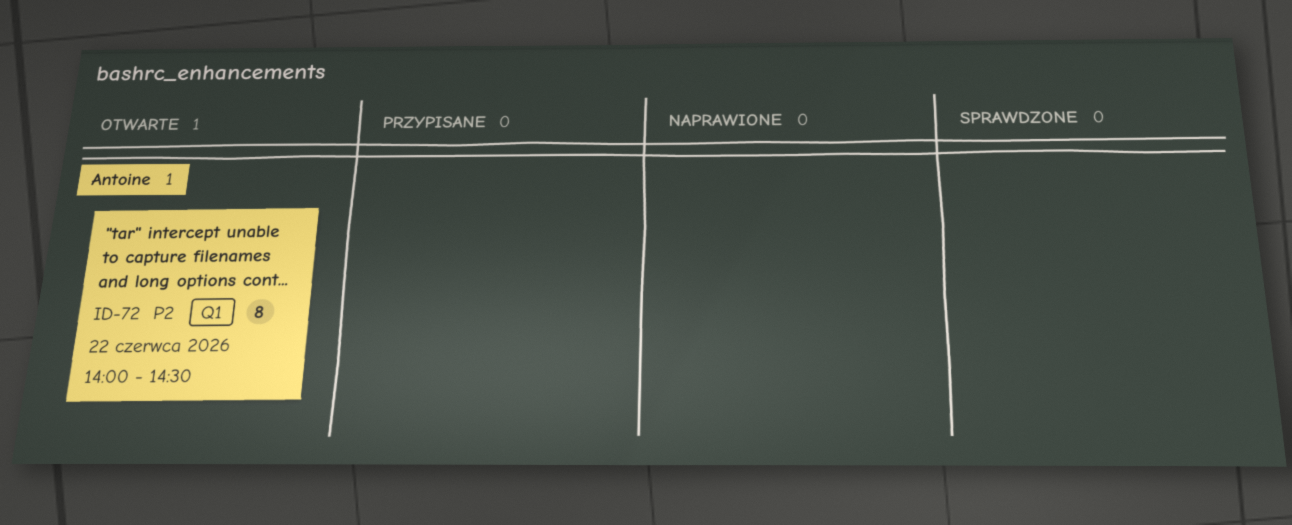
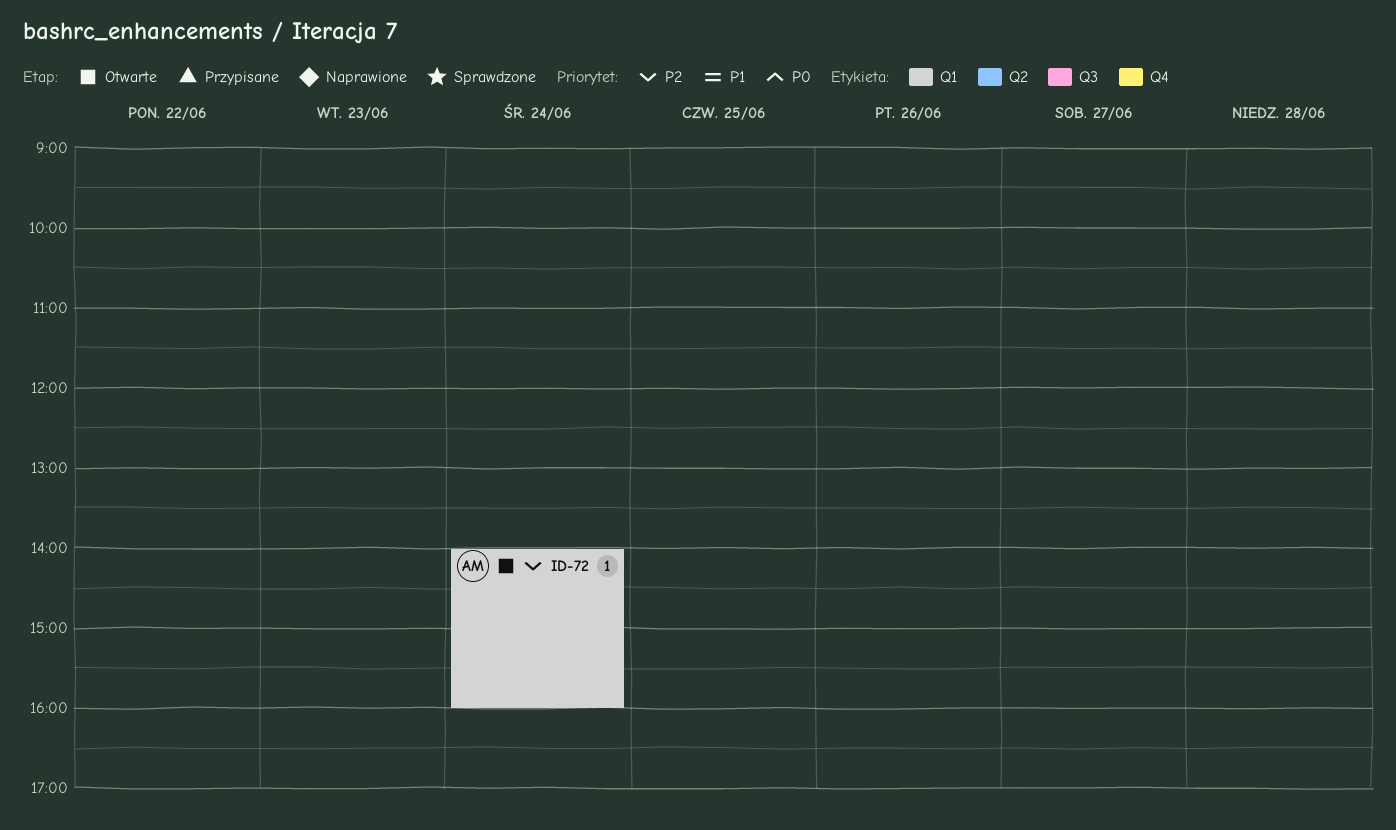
ID-72, estimate: 8 -> 1
ID-72, day: Jun 22 -> Jun 24
ID-72, ends: 14:30 -> 16:00

